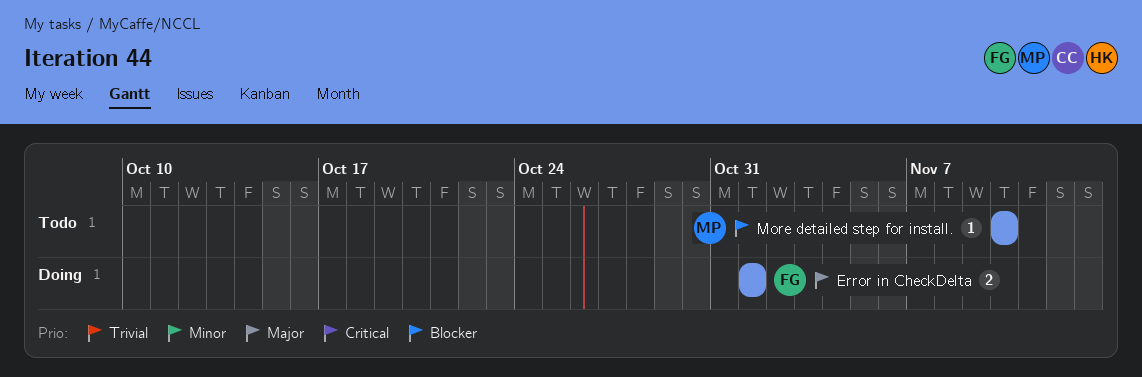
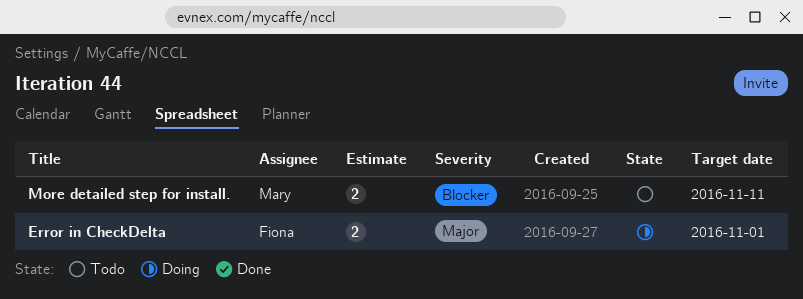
More detailed step for install., estimate: 1 -> 2
More detailed step for install., due: Nov 10 -> Nov 11

